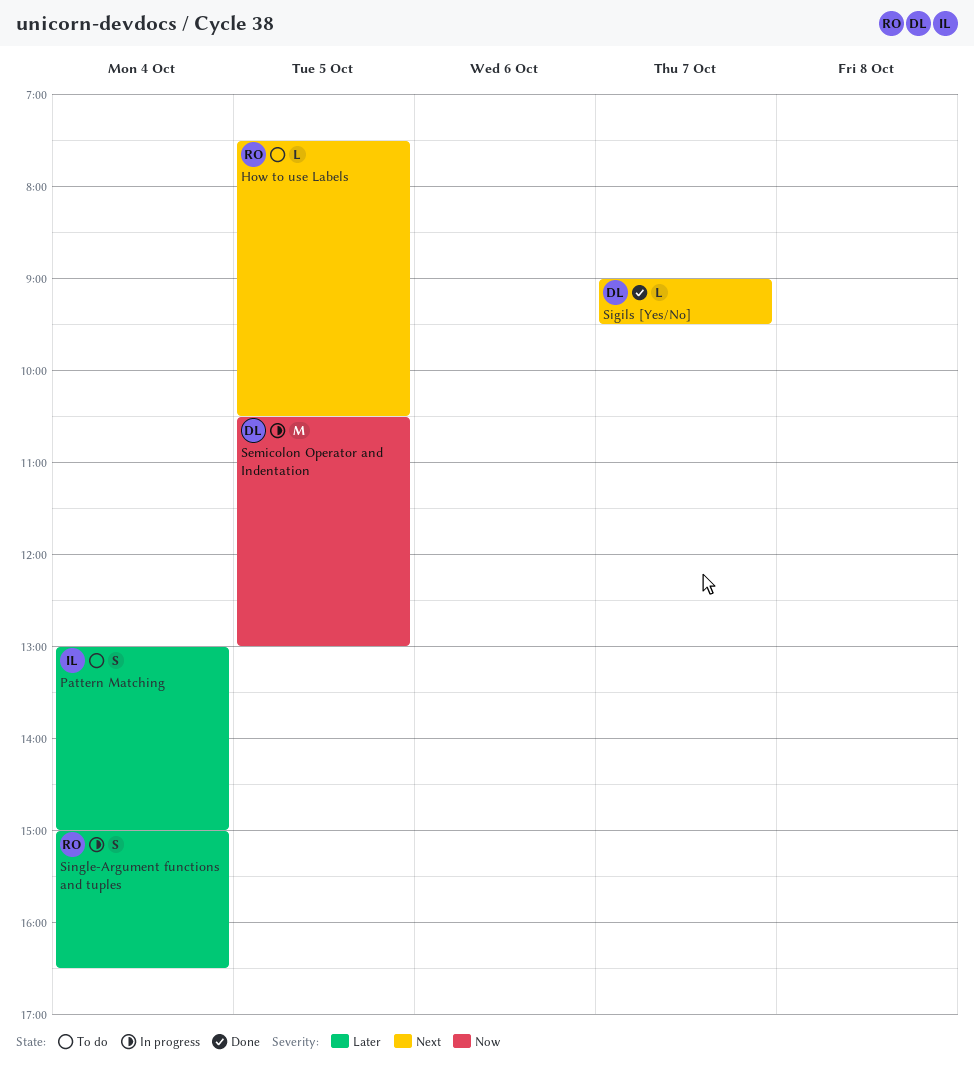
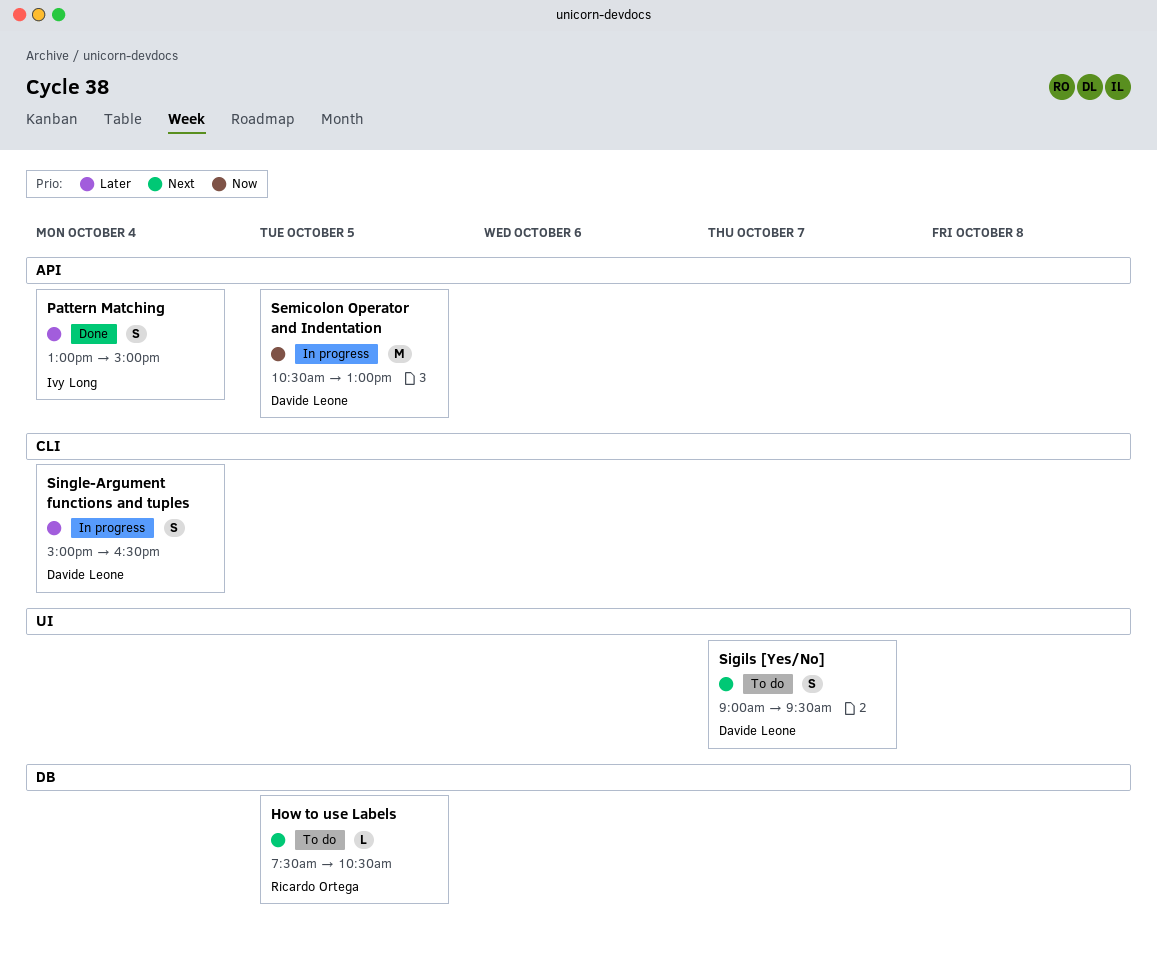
Pattern Matching, status: To do -> Done
Sigils [Yes/No], status: Done -> To do
Sigils [Yes/No], estimate: L -> S
Single-Argument functions and tuples, owner: Ricardo Ortega -> Davide Leone

